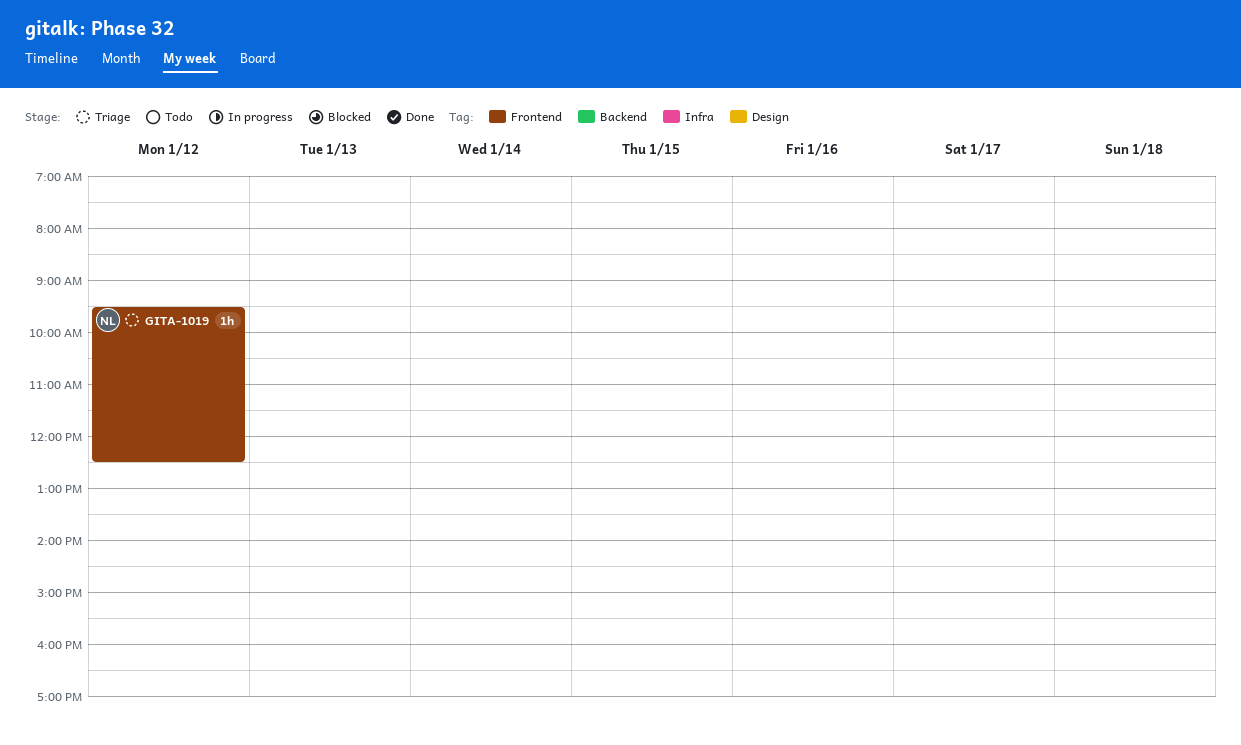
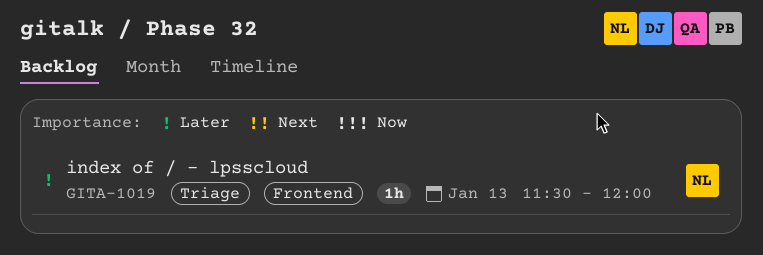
GITA-1019, day: Jan 12 -> Jan 13
GITA-1019, begins: 09:30 -> 11:30
GITA-1019, ends: 12:30 -> 12:00

